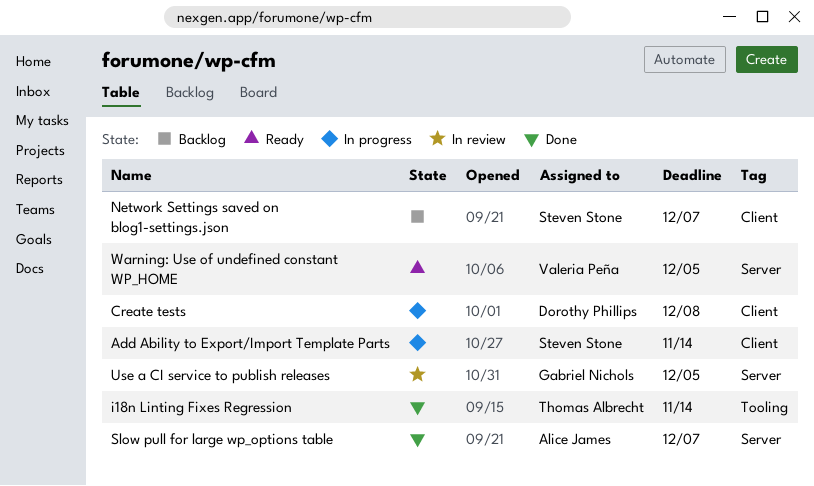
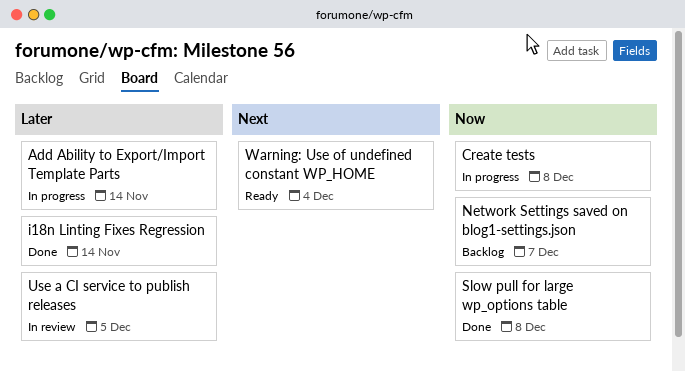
Slow pull for large wp_options table, due: Dec 7 -> Dec 8
Warning: Use of undefined constant WP_HOME, due: Dec 5 -> Dec 4

